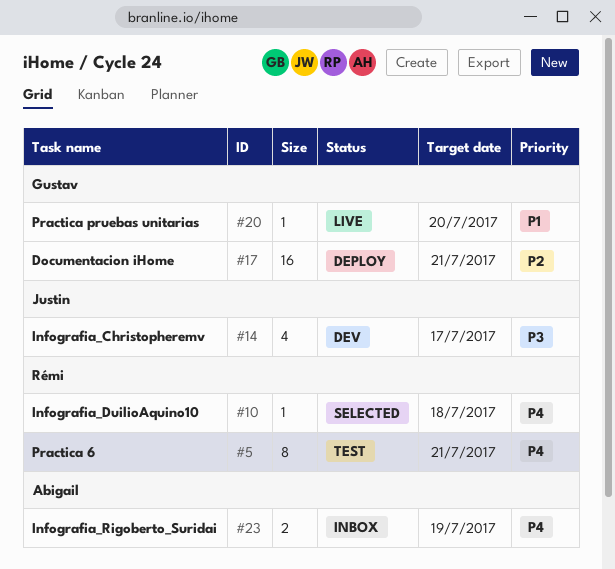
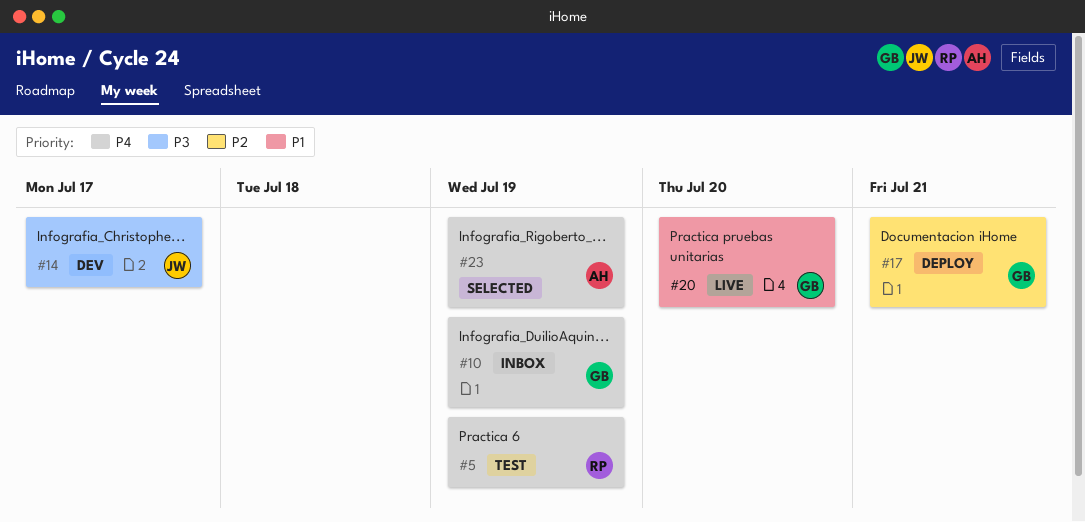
#5, due: Jul 21 -> Jul 19
#10, status: Selected -> Inbox
#10, owner: Rémi -> Gustav
#10, due: Jul 18 -> Jul 19
#23, status: Inbox -> Selected

